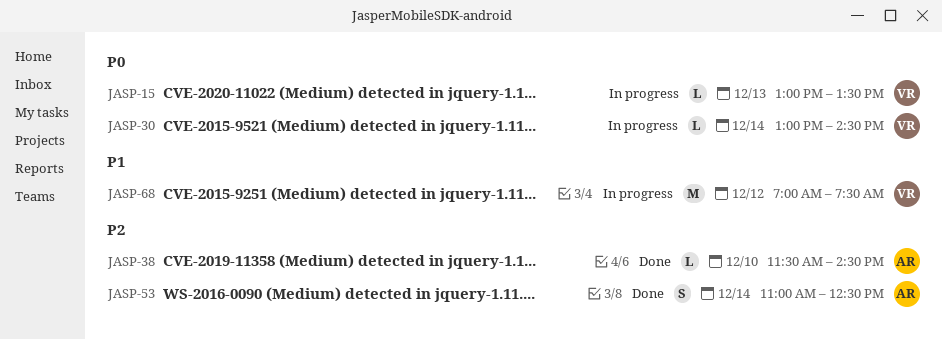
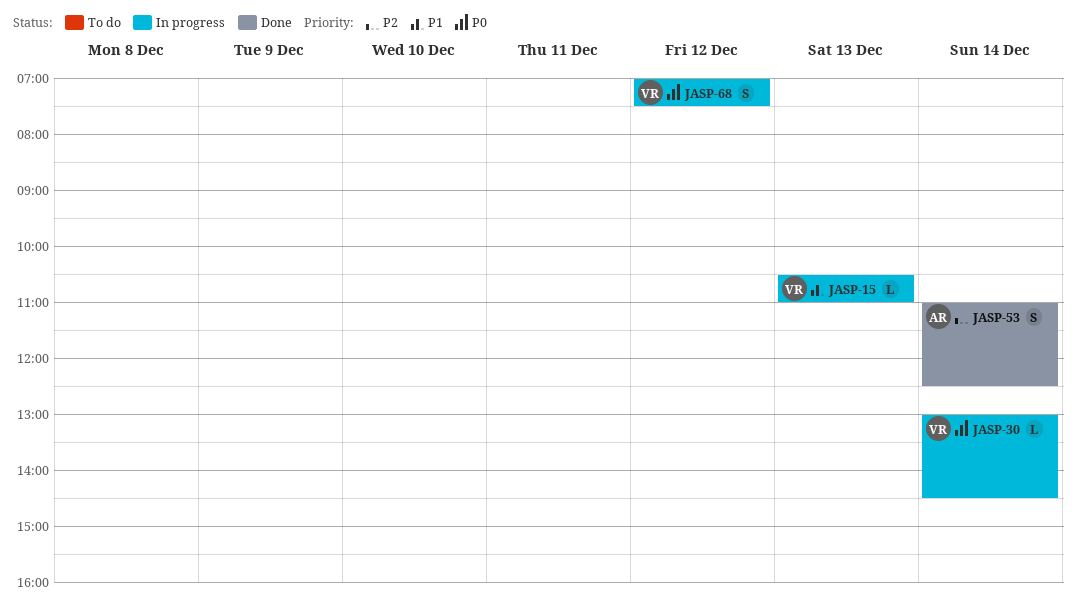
JASP-15, priority: P0 -> P1
JASP-15, begins: 13:00 -> 10:30
JASP-15, ends: 13:30 -> 11:00
JASP-38: present -> none
JASP-68, priority: P1 -> P0
JASP-68, estimate: M -> S

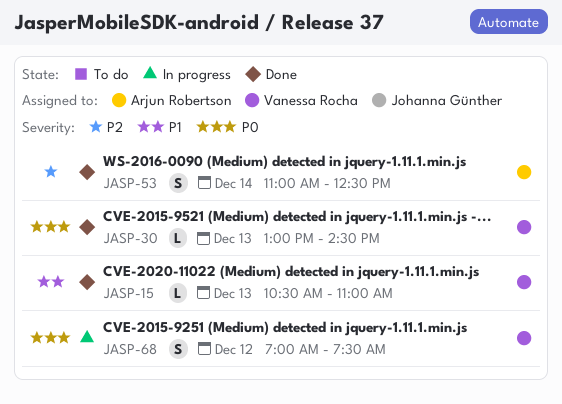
JASP-15, status: In progress -> Done
JASP-30, status: In progress -> Done
JASP-30, day: Dec 14 -> Dec 13

